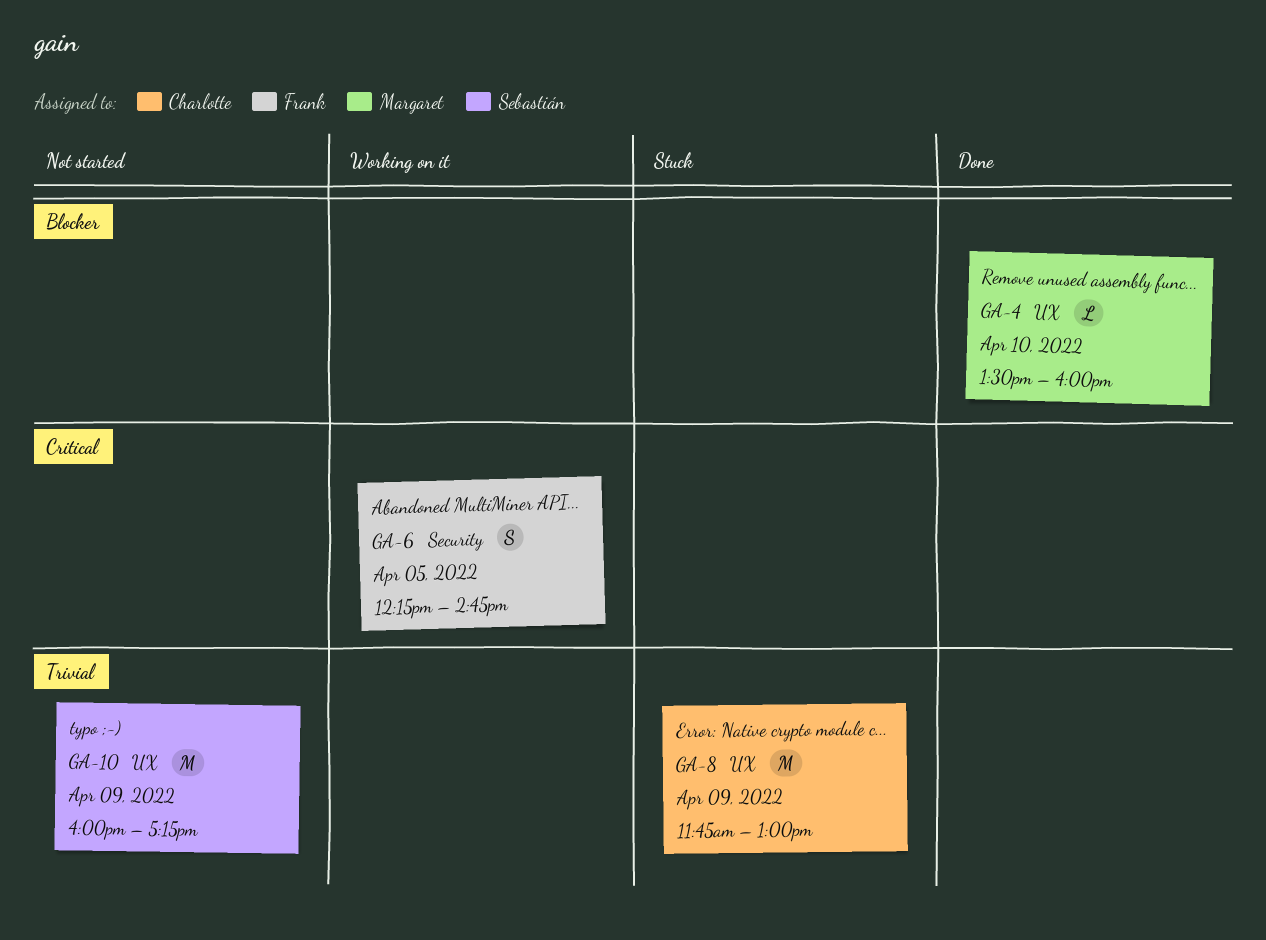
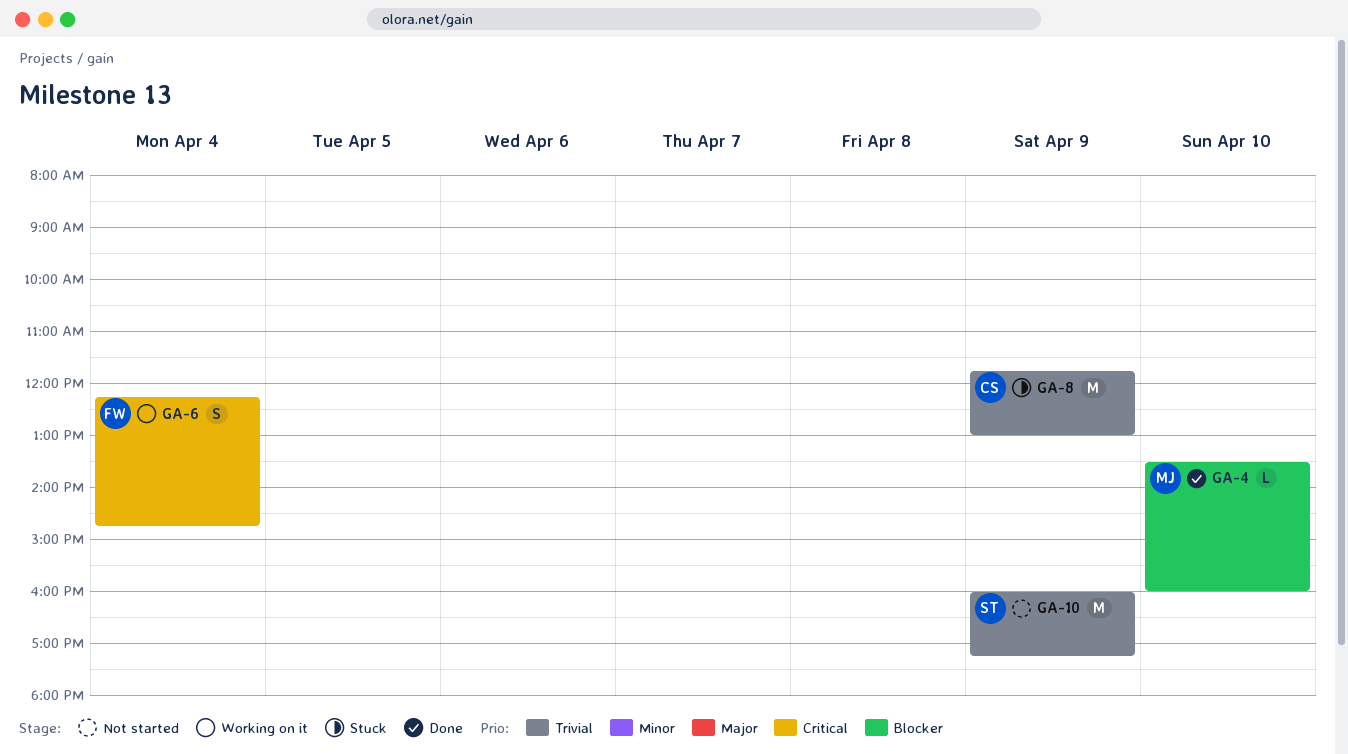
GA-6, day: Apr 5 -> Apr 4

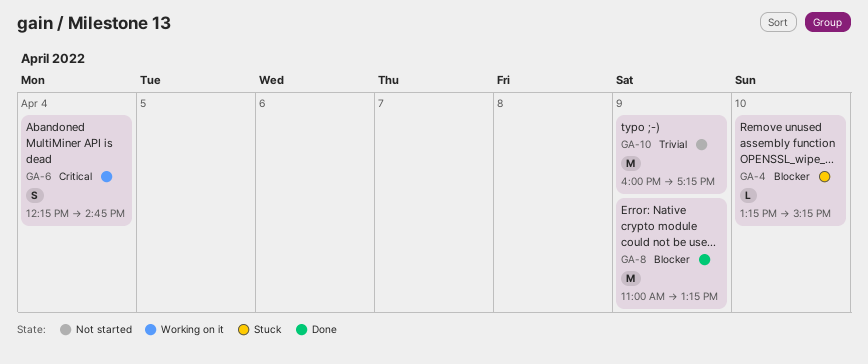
GA-4, status: Done -> Stuck
GA-4, begins: 13:30 -> 13:15
GA-4, ends: 16:00 -> 15:15
GA-8, status: Stuck -> Done
GA-8, priority: Trivial -> Blocker
GA-8, begins: 11:45 -> 11:00
GA-8, ends: 13:00 -> 13:15

